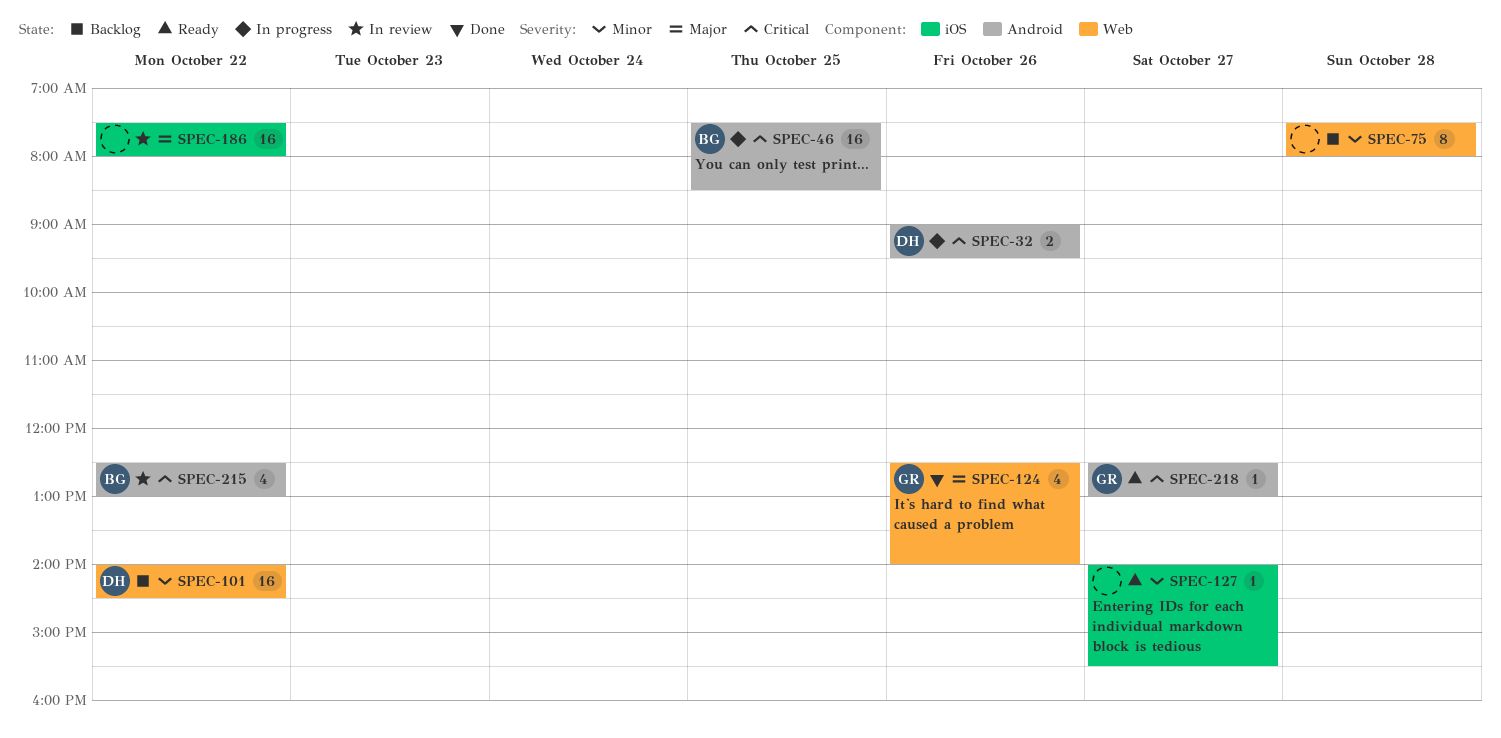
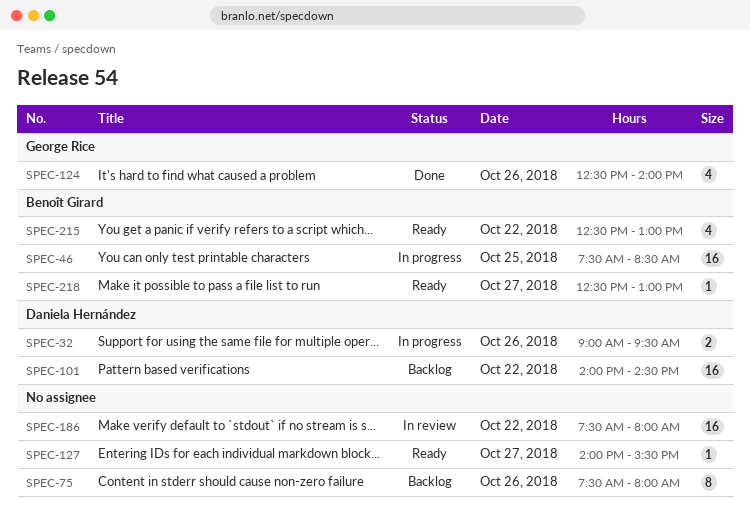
SPEC-75, day: Oct 28 -> Oct 26
SPEC-215, status: In review -> Ready
SPEC-218, owner: George Rice -> Benoît Girard

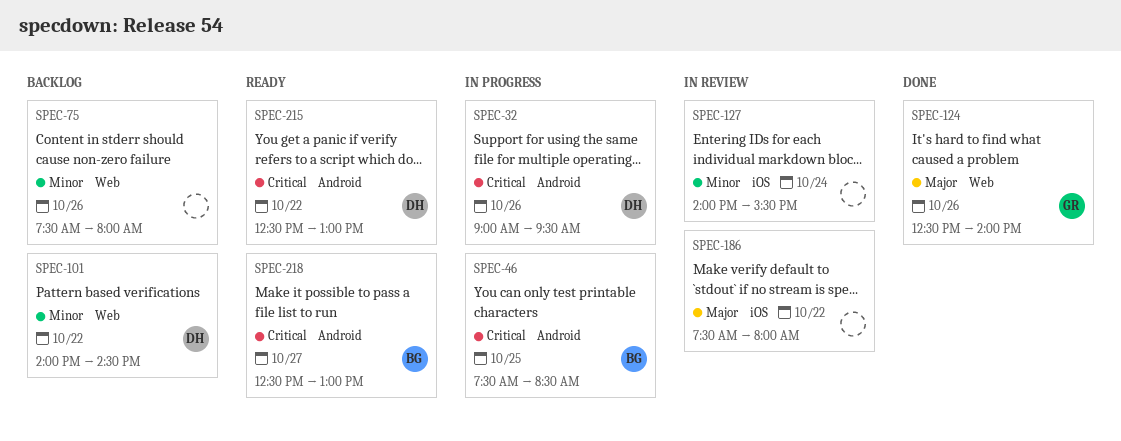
SPEC-127, status: Ready -> In review
SPEC-127, day: Oct 27 -> Oct 24
SPEC-215, owner: Benoît Girard -> Daniela Hernández

